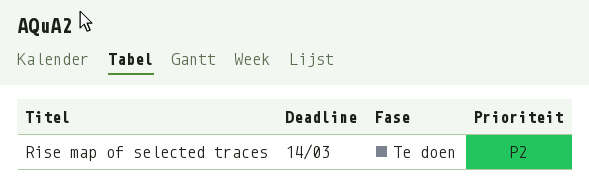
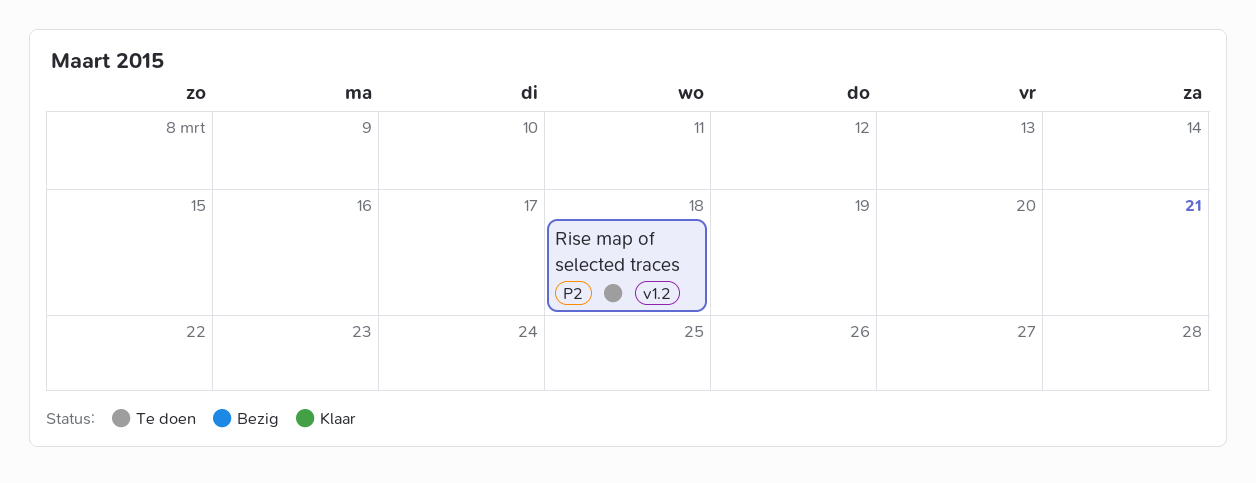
Rise map of selected traces, due: Mar 14 -> Mar 18

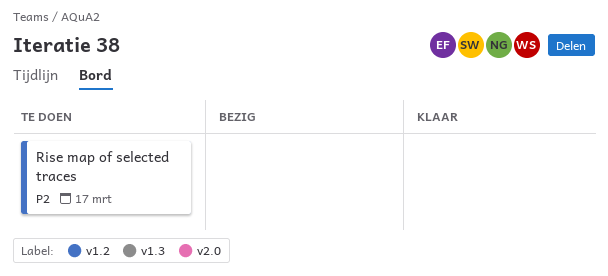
Rise map of selected traces, due: Mar 18 -> Mar 17

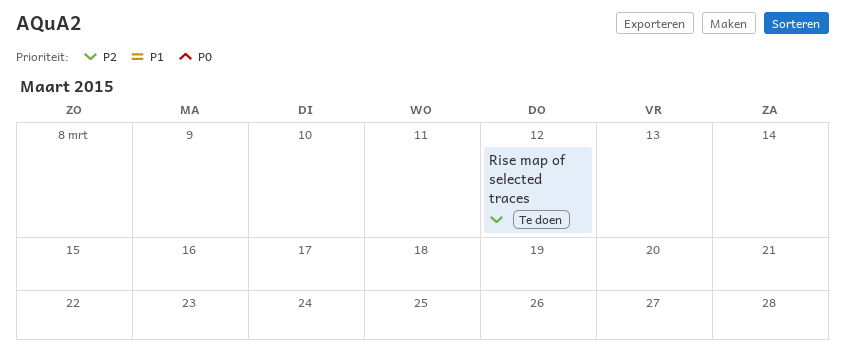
Rise map of selected traces, due: Mar 17 -> Mar 12

